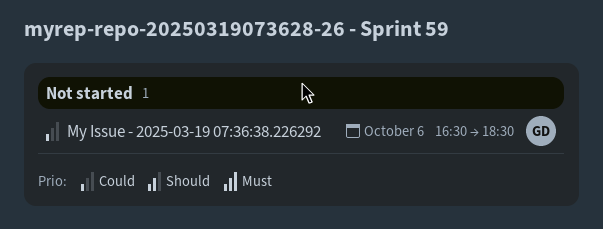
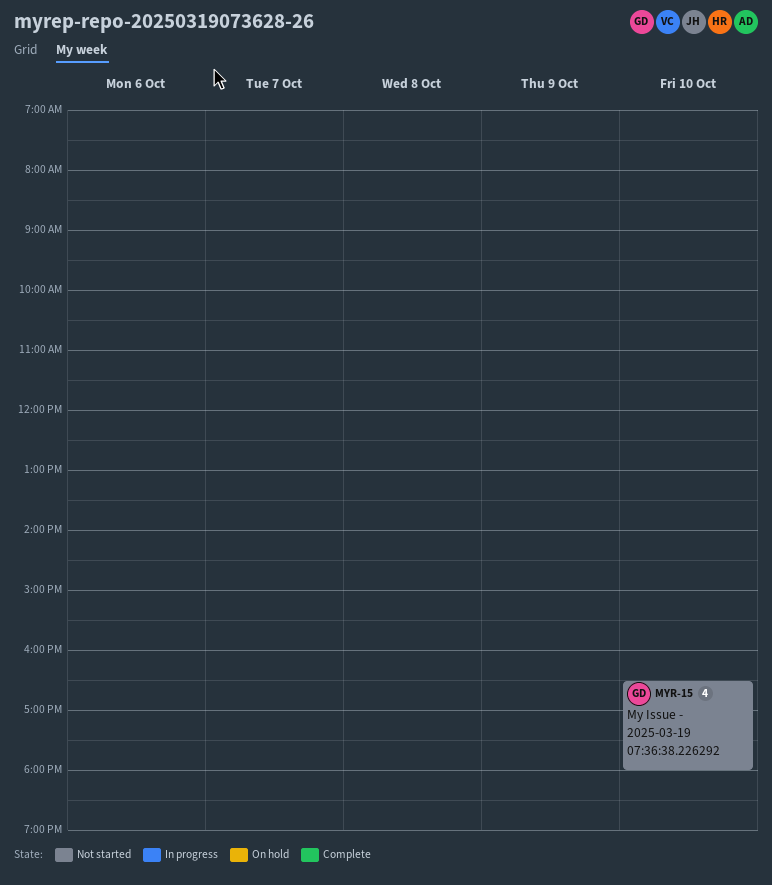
My Issue - 2025-03-19 07:36:38.226292, day: Oct 6 -> Oct 10
My Issue - 2025-03-19 07:36:38.226292, ends: 18:30 -> 18:00

